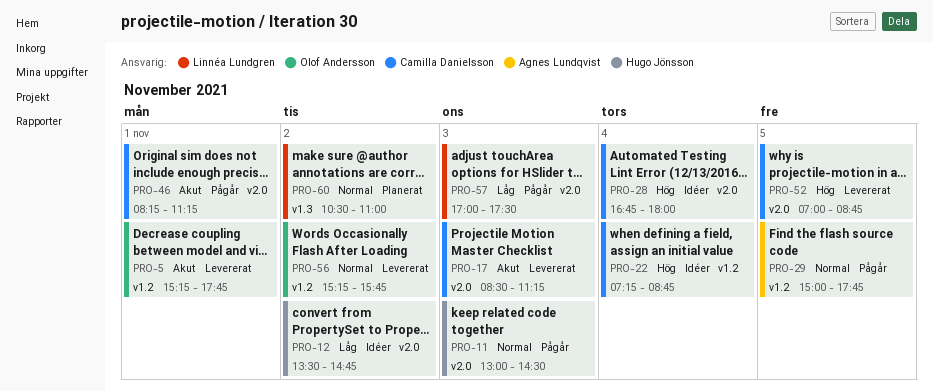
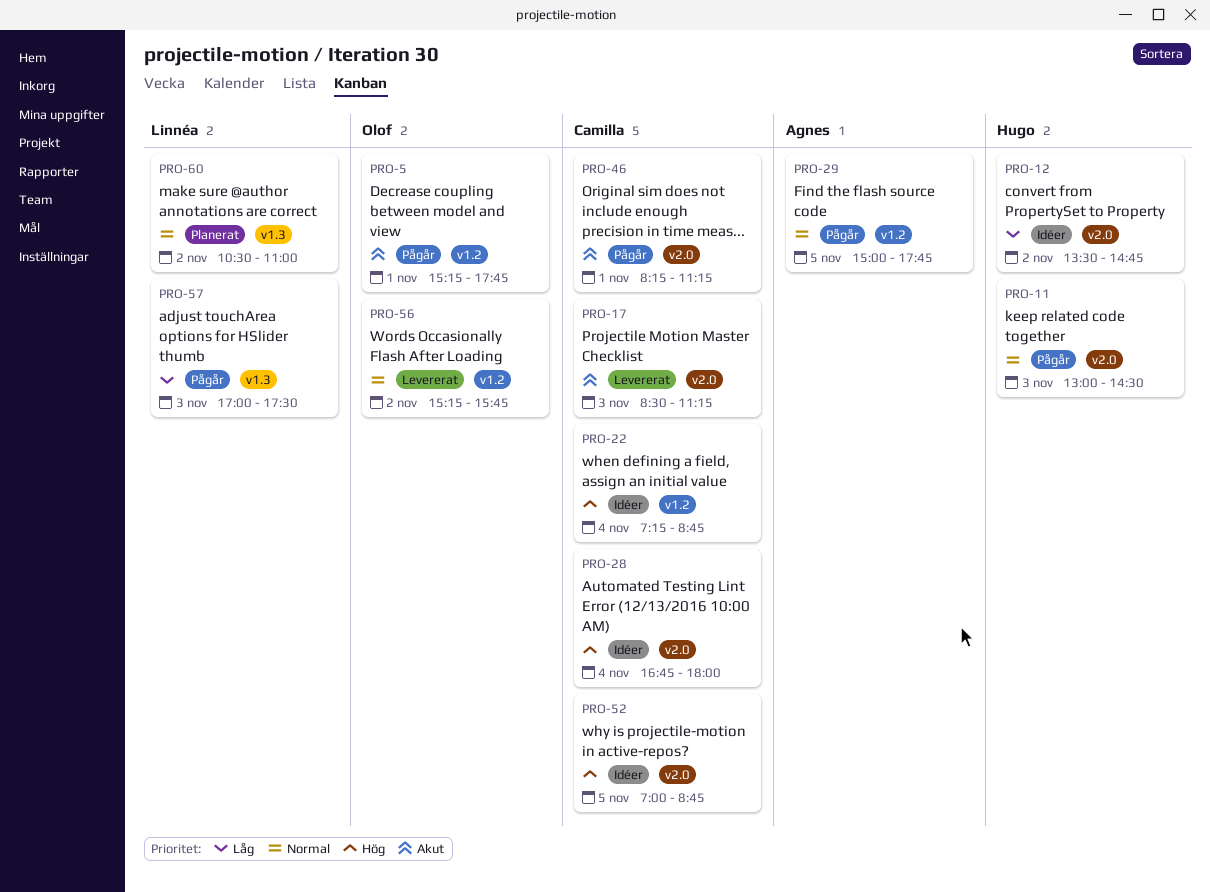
PRO-5, status: Levererat -> Pågår
PRO-52, status: Levererat -> Idéer
PRO-57, label: v2.0 -> v1.3

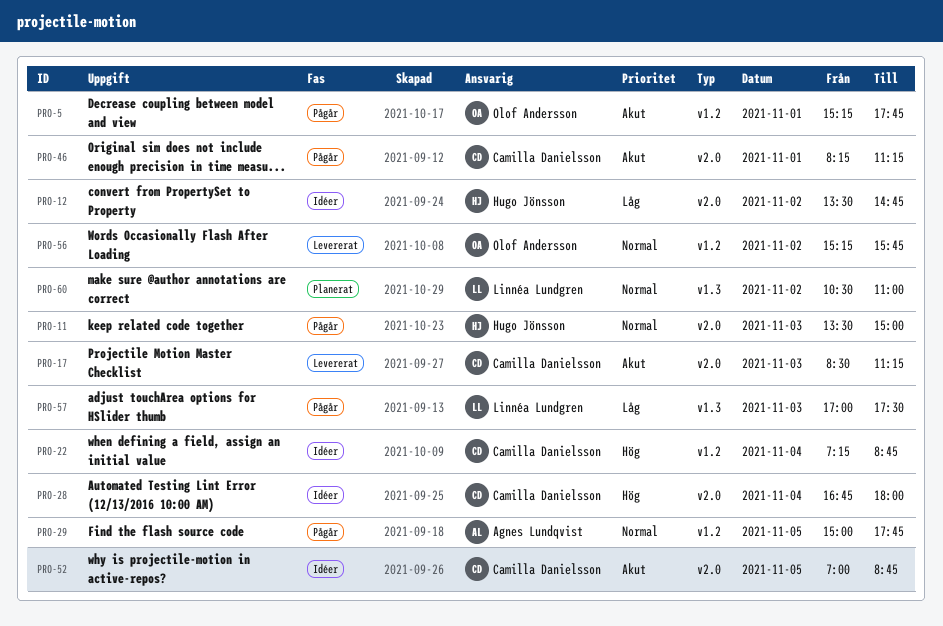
PRO-11, begins: 13:00 -> 13:30
PRO-11, ends: 14:30 -> 15:00
PRO-52, priority: Hög -> Akut

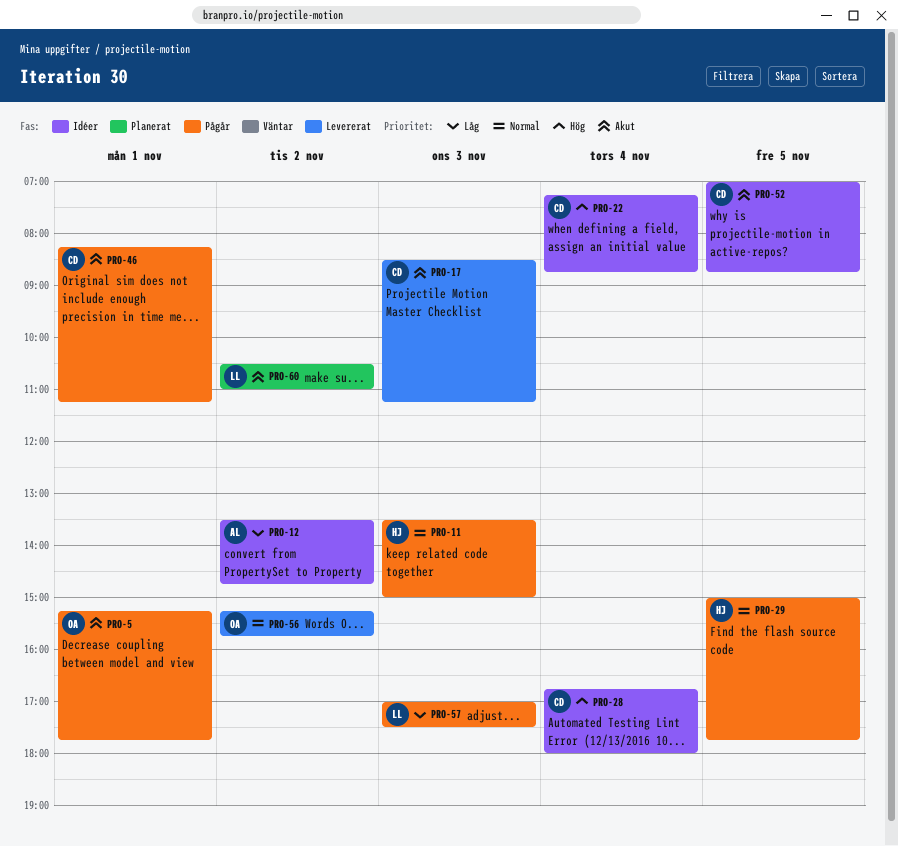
PRO-12, owner: Hugo Jönsson -> Agnes Lundqvist
PRO-29, owner: Agnes Lundqvist -> Hugo Jönsson
PRO-60, priority: Normal -> Akut

